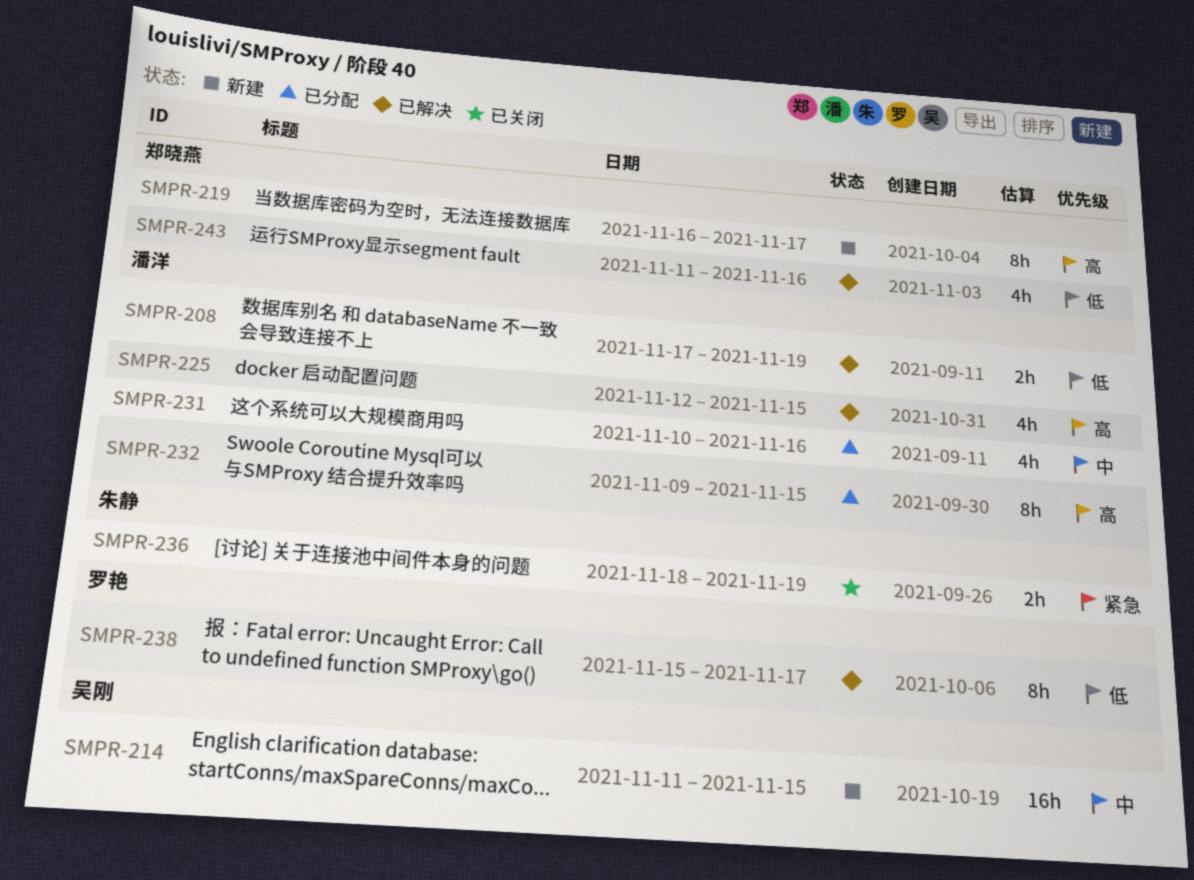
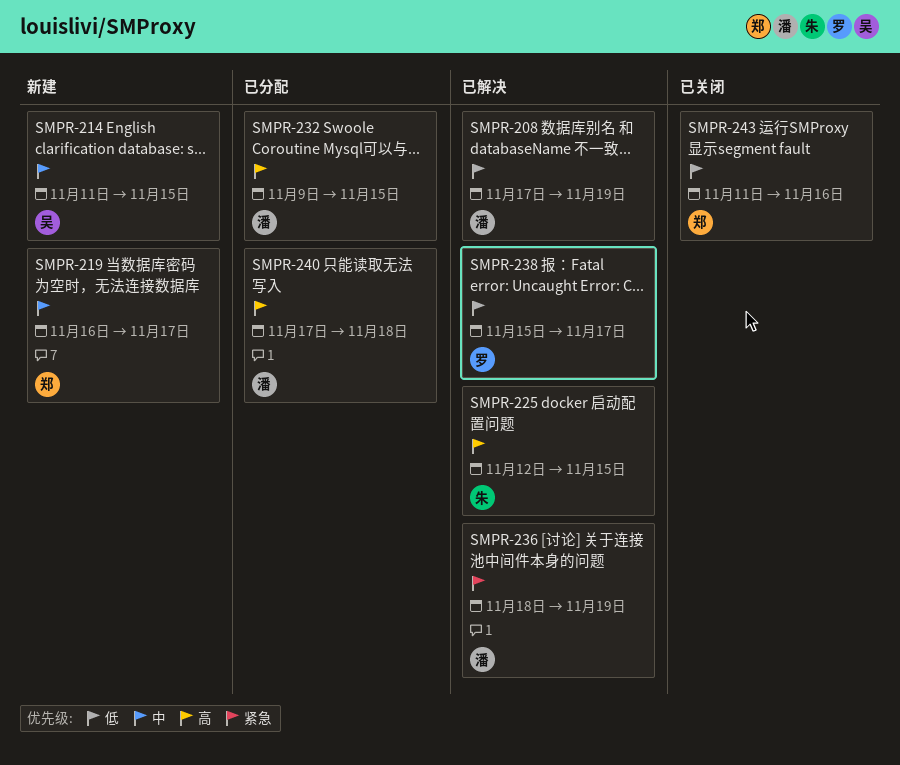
SMPR-219, priority: 高 -> 中
SMPR-225, owner: 潘洋 -> 朱静
SMPR-231: present -> none
SMPR-236, status: 已关闭 -> 已解决
SMPR-236, owner: 朱静 -> 潘洋
SMPR-240: none -> present
SMPR-243, status: 已解决 -> 已关闭

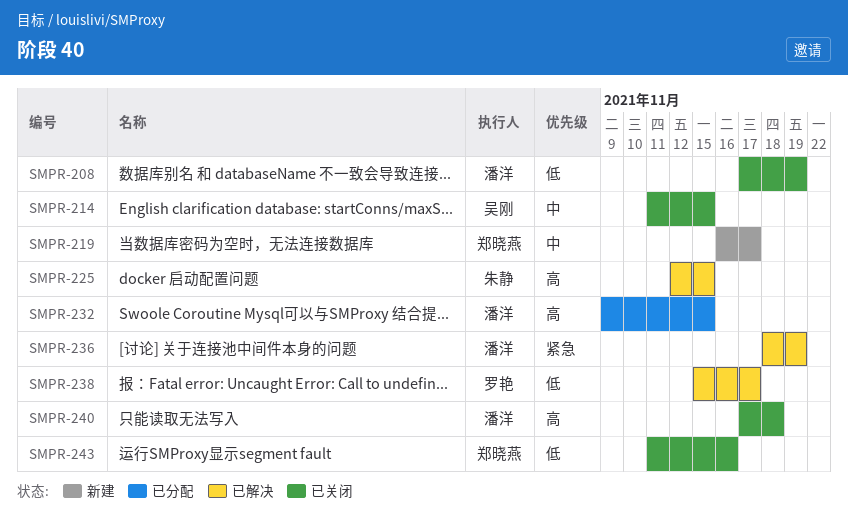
SMPR-208, status: 已解决 -> 已关闭
SMPR-214, status: 新建 -> 已关闭
SMPR-240, status: 已分配 -> 已关闭

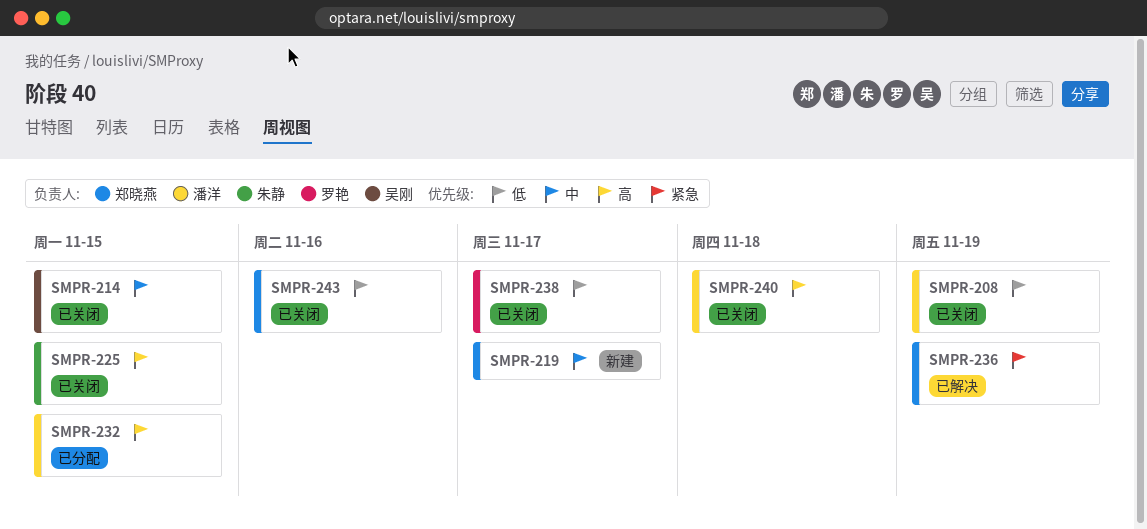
SMPR-225, status: 已解决 -> 已关闭
SMPR-236, owner: 潘洋 -> 郑晓燕
SMPR-238, status: 已解决 -> 已关闭

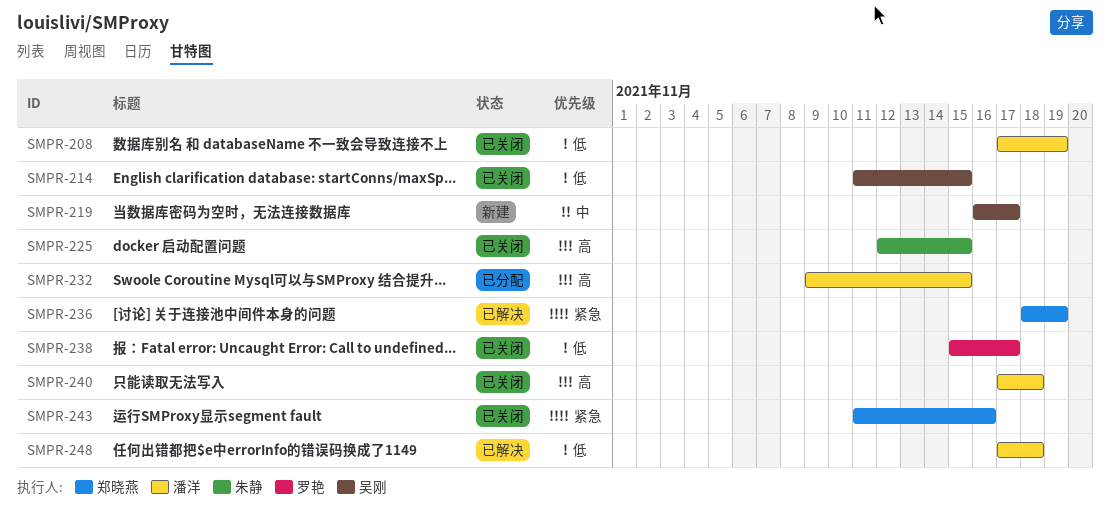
SMPR-214, priority: 中 -> 低
SMPR-219, owner: 郑晓燕 -> 吴刚
SMPR-243, priority: 低 -> 紧急
SMPR-248: none -> present

